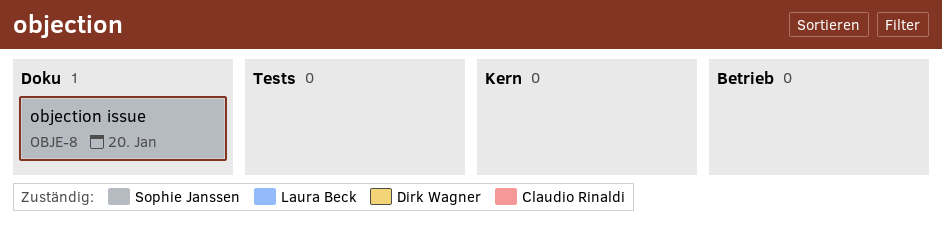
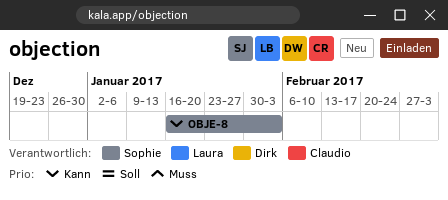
OBJE-8, due: Jan 20 -> Feb 3

